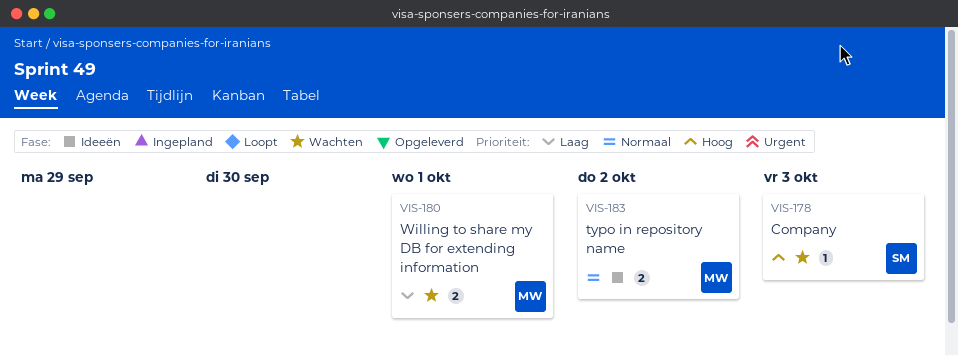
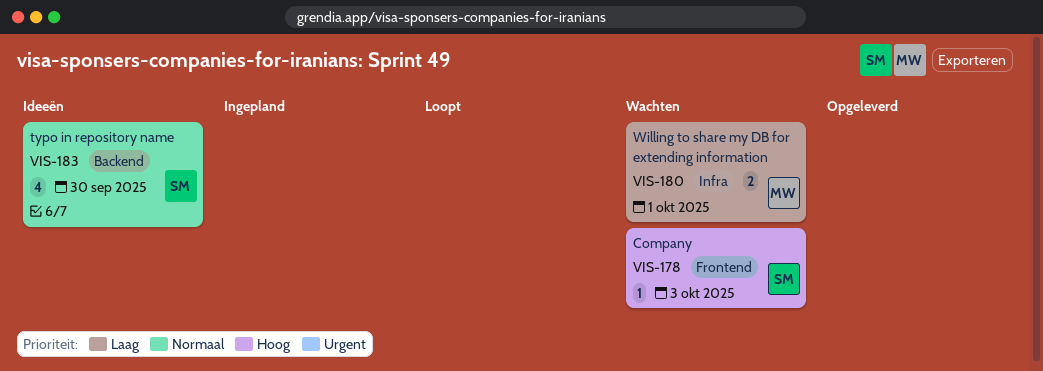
VIS-183, owner: MW -> SM
VIS-183, estimate: 2 -> 4
VIS-183, due: Oct 2 -> Sep 30

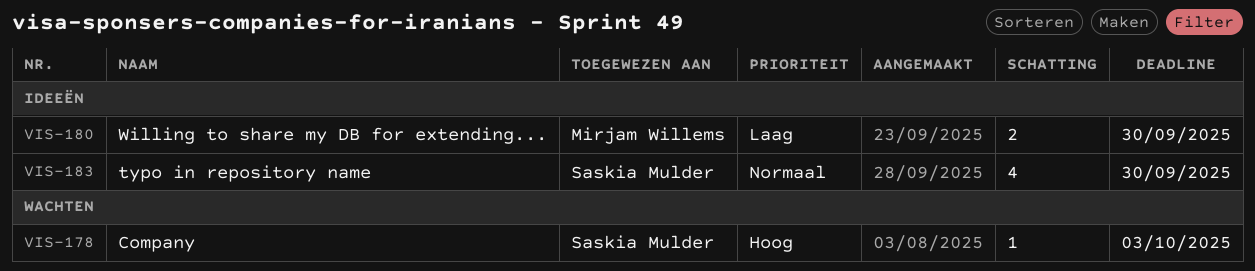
VIS-180, status: Wachten -> Ideeën
VIS-180, due: Oct 1 -> Sep 30

